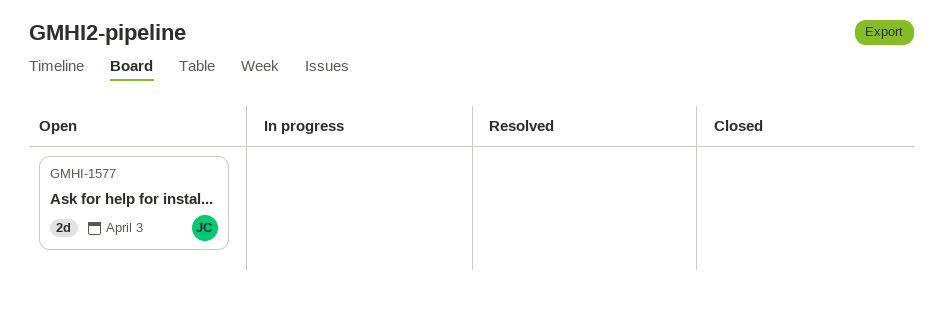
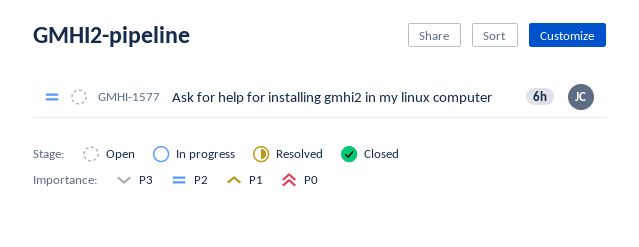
GMHI-1577, estimate: 2d -> 6h

